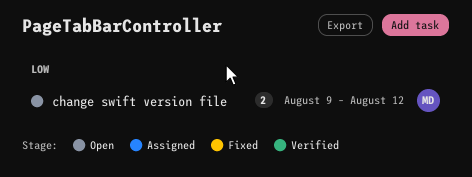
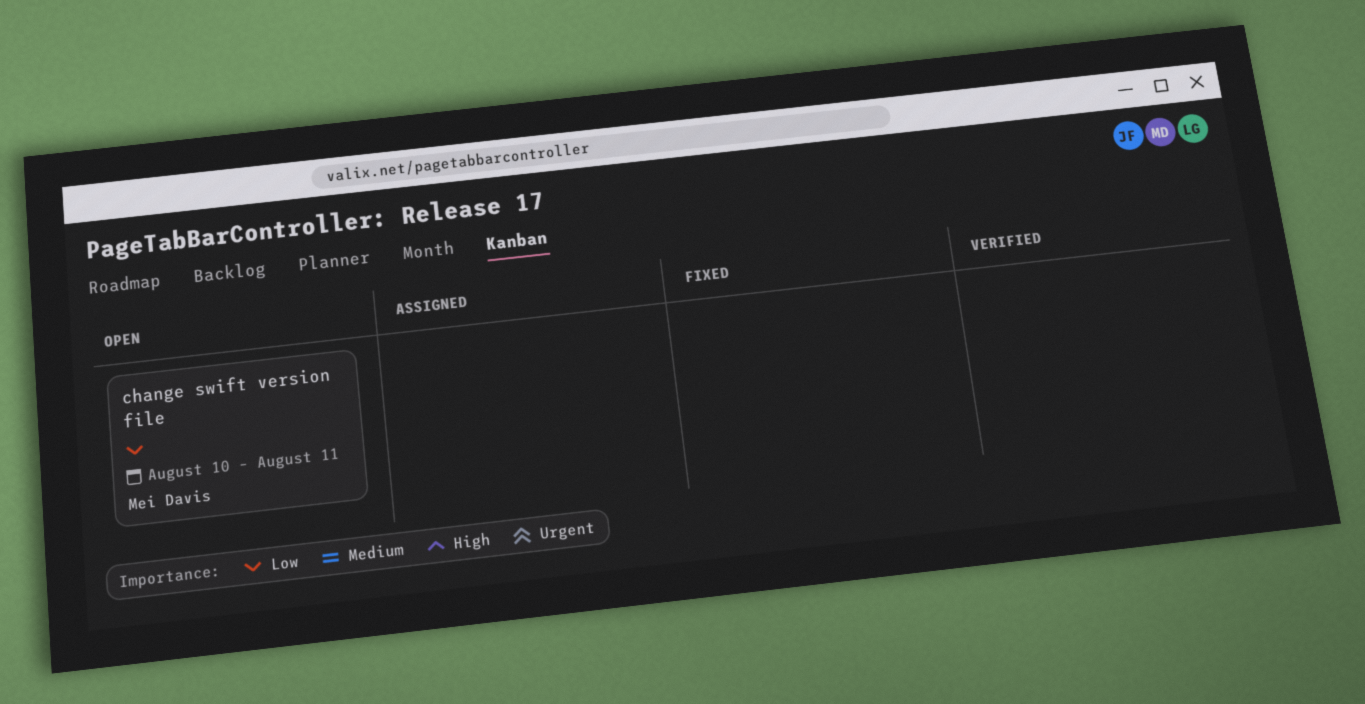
change swift version file, start: Aug 9 -> Aug 10
change swift version file, due: Aug 12 -> Aug 11

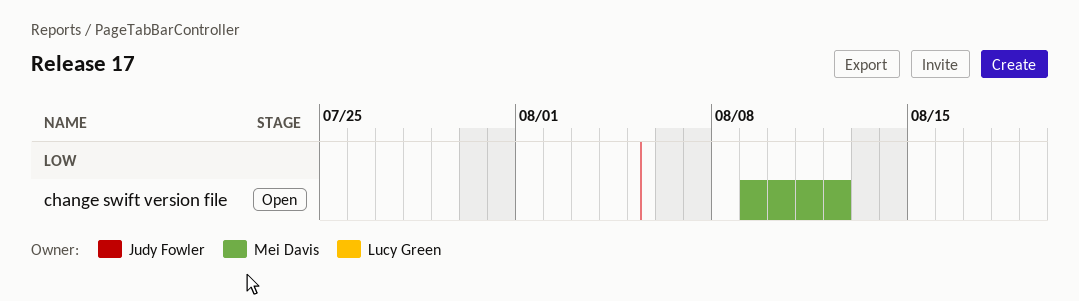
change swift version file, start: Aug 10 -> Aug 9
change swift version file, due: Aug 11 -> Aug 12

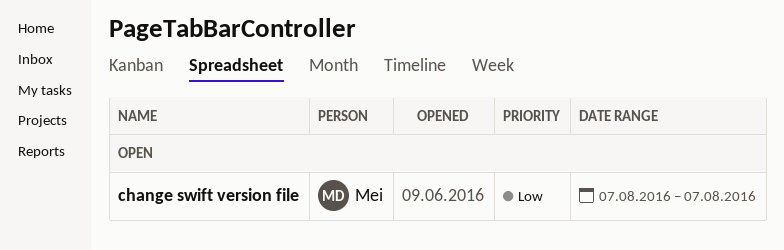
change swift version file, start: Aug 9 -> Aug 7
change swift version file, due: Aug 12 -> Aug 7

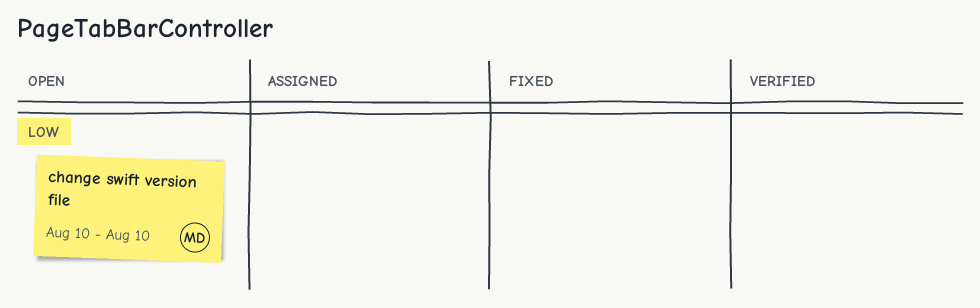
change swift version file, start: Aug 7 -> Aug 10
change swift version file, due: Aug 7 -> Aug 10

